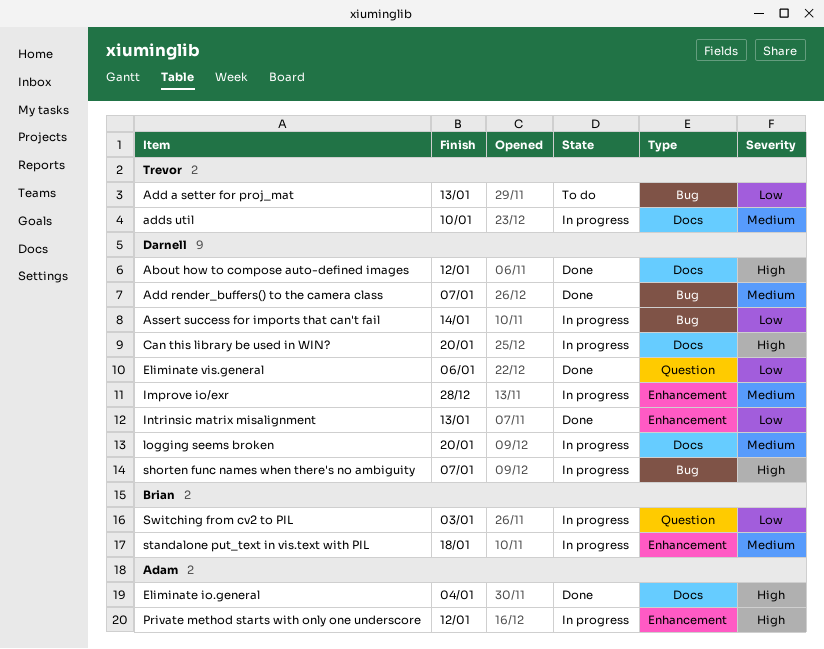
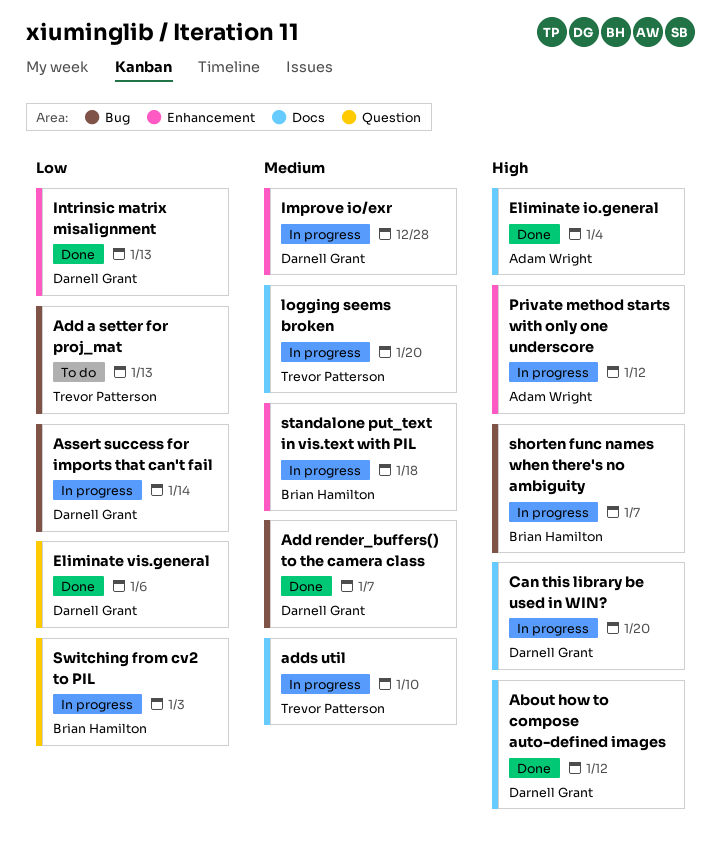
logging seems broken, owner: Darnell Grant -> Trevor Patterson
shorten func names when there's no ambiguity, owner: Darnell Grant -> Brian Hamilton

